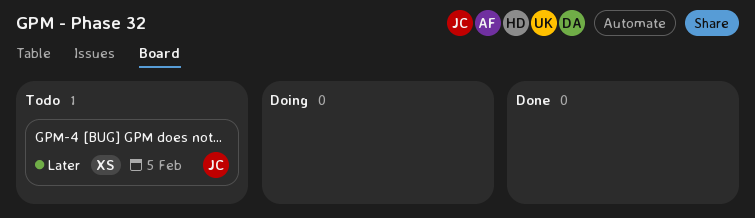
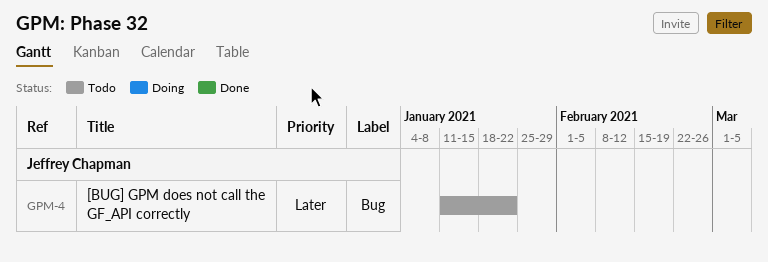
GPM-4, due: Feb 5 -> Jan 22

